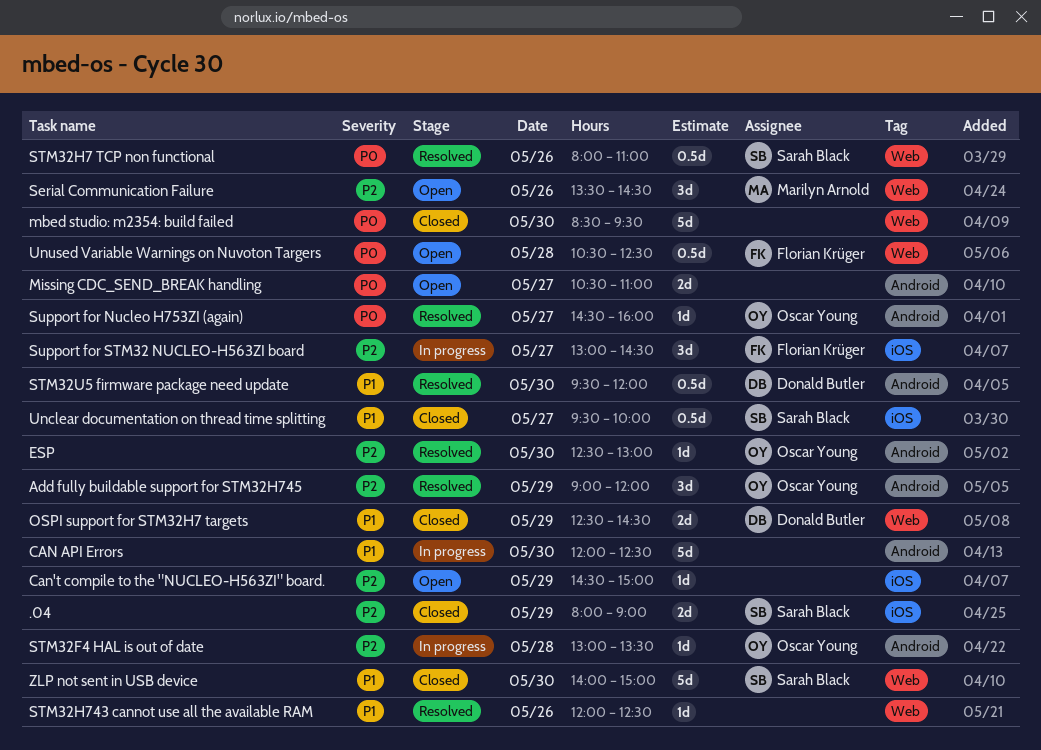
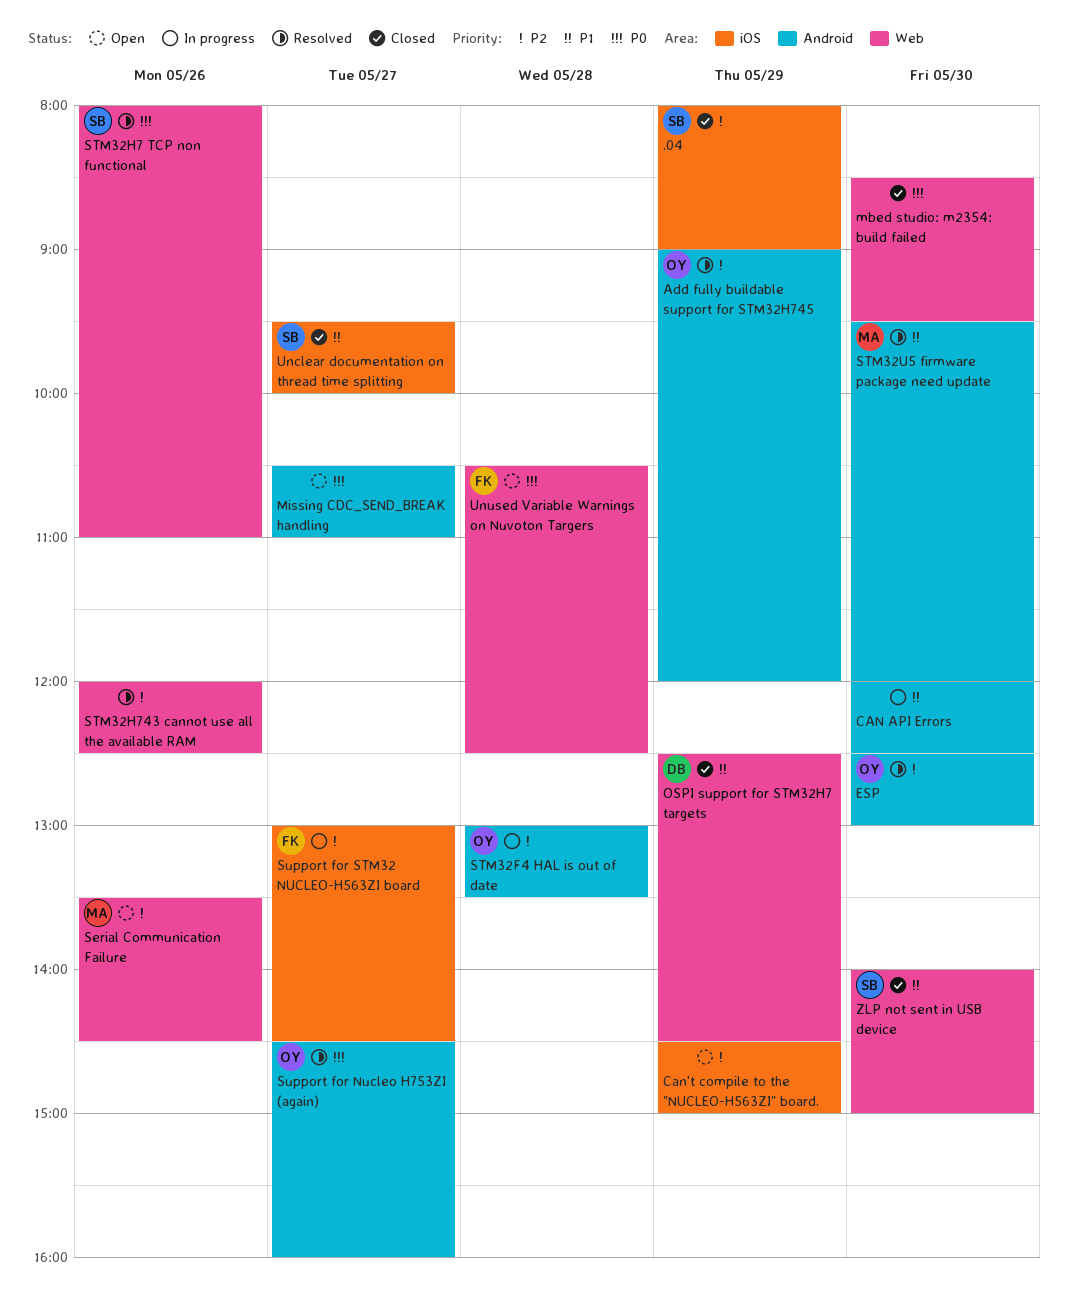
STM32H743 cannot use all the available RAM, priority: P1 -> P2
STM32U5 firmware package need update, owner: Donald Butler -> Marilyn Arnold

